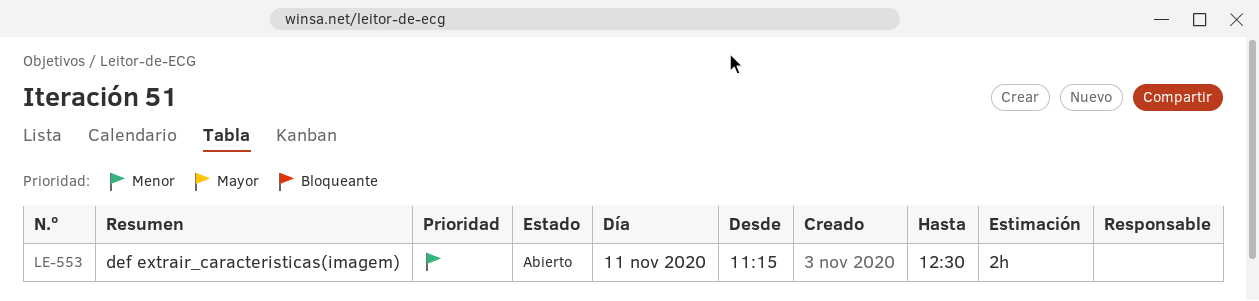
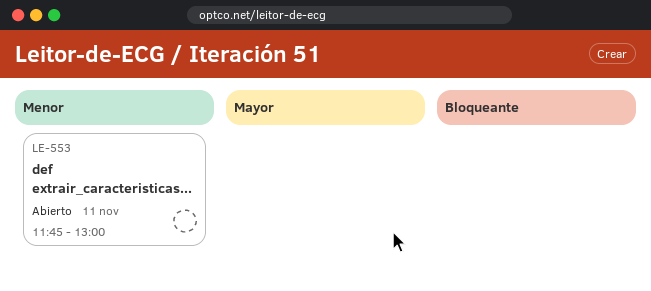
LE-553, begins: 11:15 -> 11:45
LE-553, ends: 12:30 -> 13:00

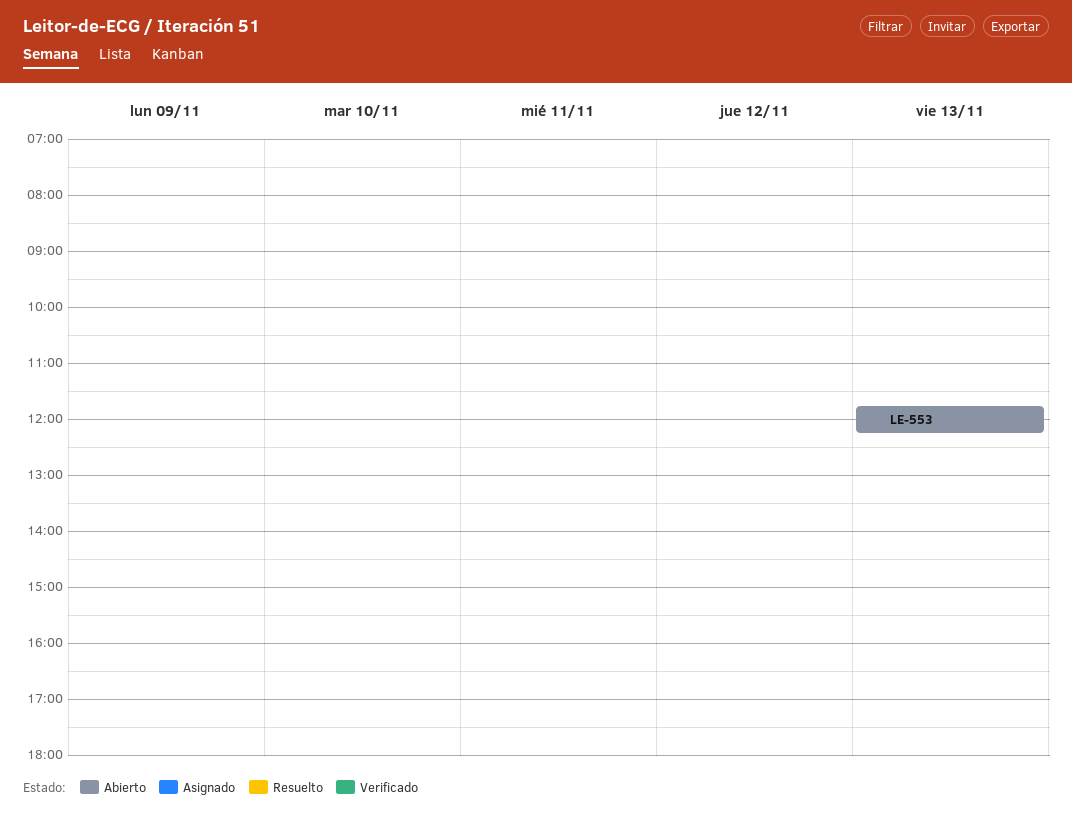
LE-553, day: Nov 11 -> Nov 13
LE-553, ends: 13:00 -> 12:15

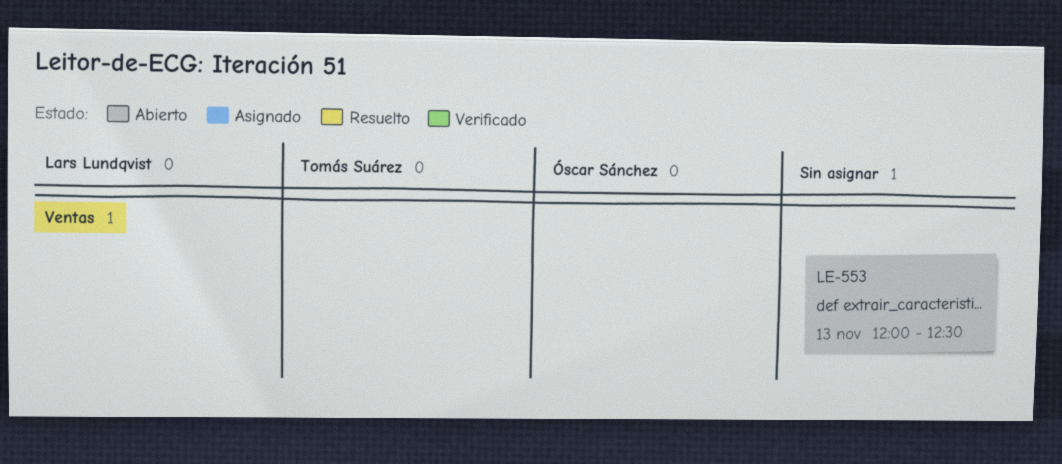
LE-553, begins: 11:45 -> 12:00
LE-553, ends: 12:15 -> 12:30

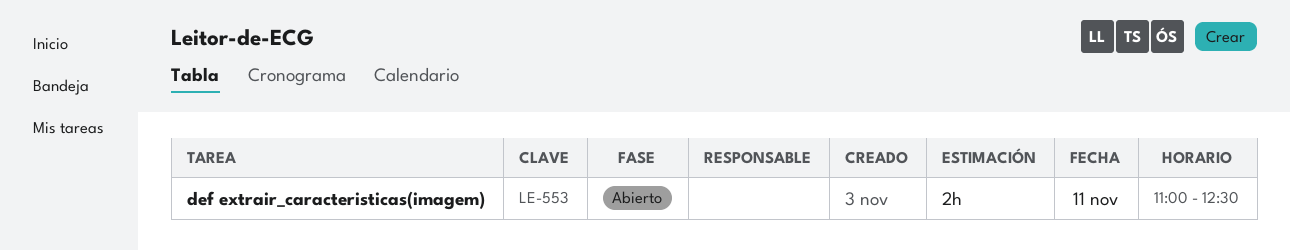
LE-553, day: Nov 13 -> Nov 11
LE-553, begins: 12:00 -> 11:00

